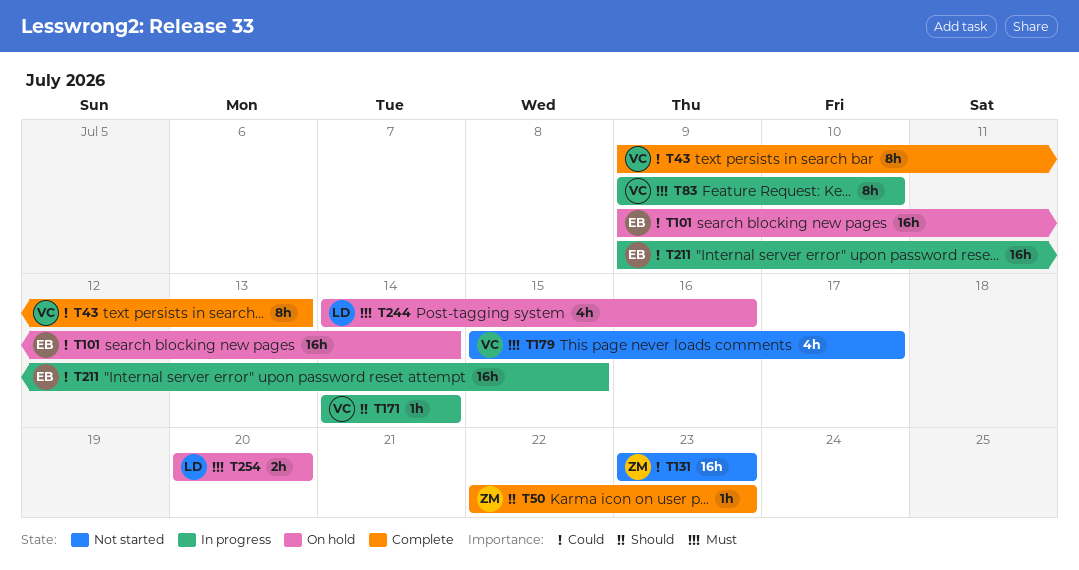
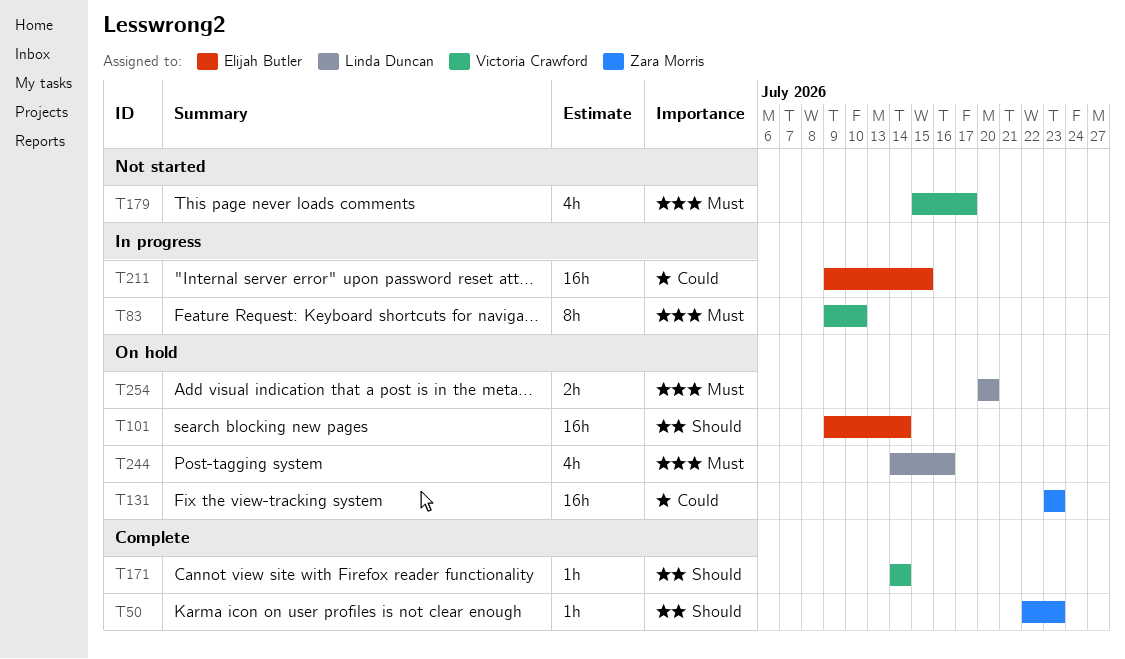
T43: present -> none
T101, priority: Could -> Should
T131, status: Not started -> On hold
T171, status: In progress -> Complete

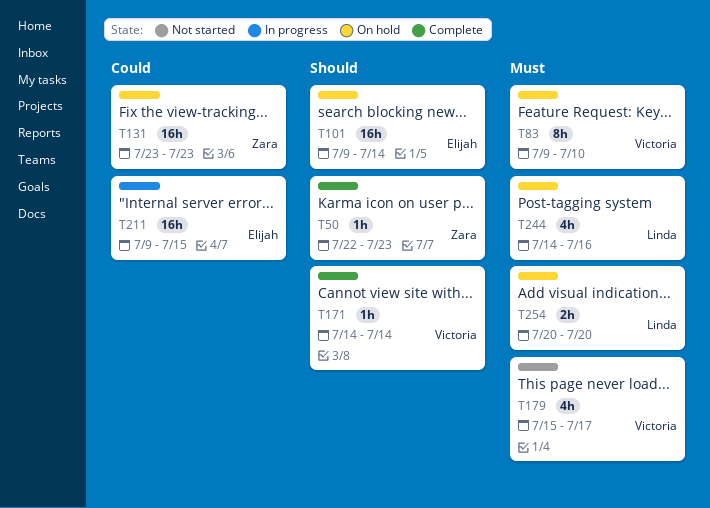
T83, status: In progress -> On hold

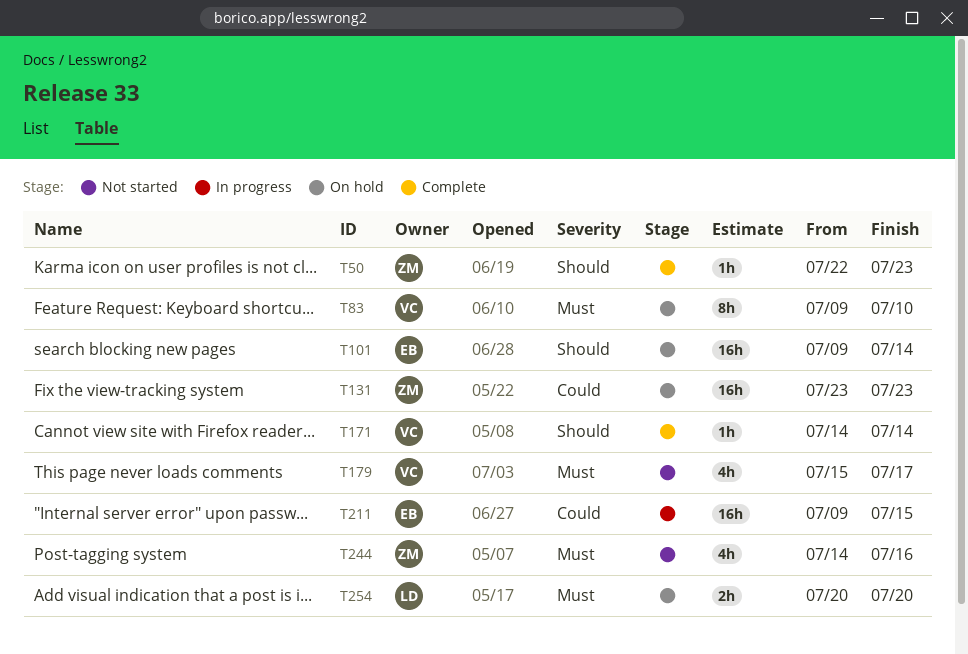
T244, status: On hold -> Not started
T244, owner: Linda -> Zara

